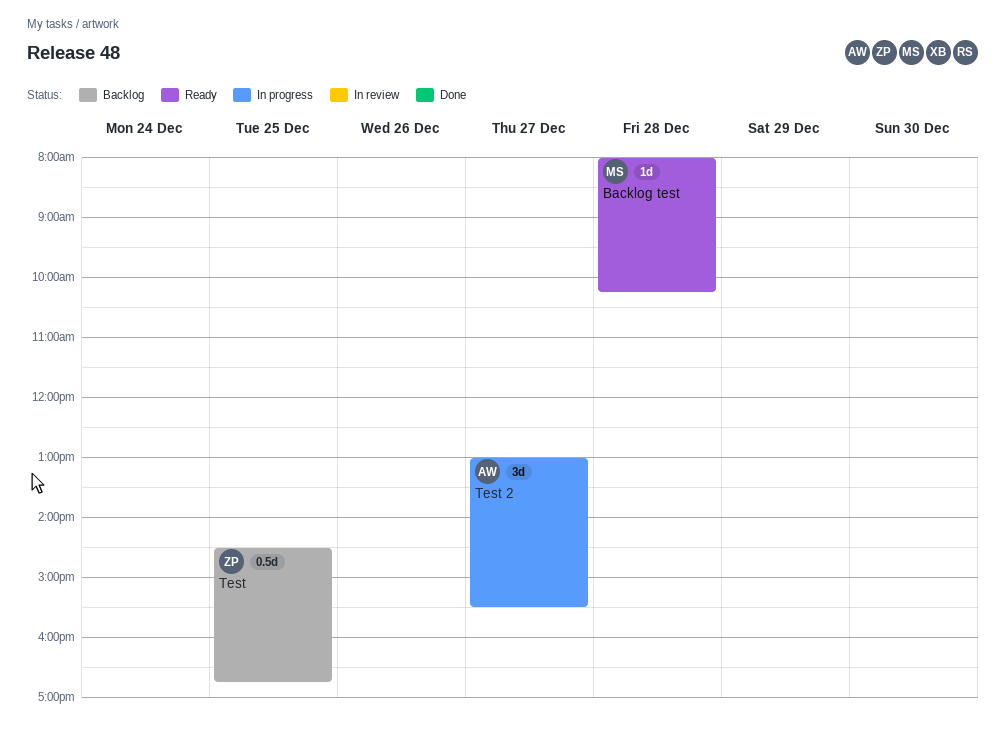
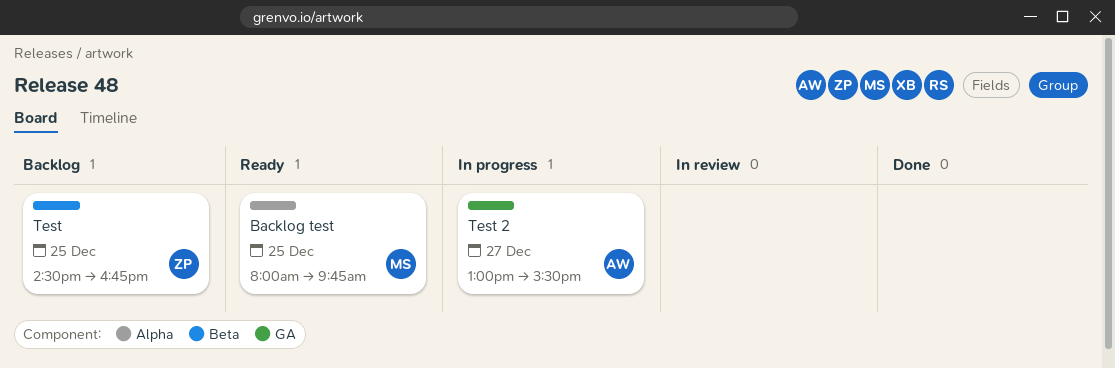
Backlog test, day: Dec 28 -> Dec 25
Backlog test, ends: 10:15 -> 09:45

